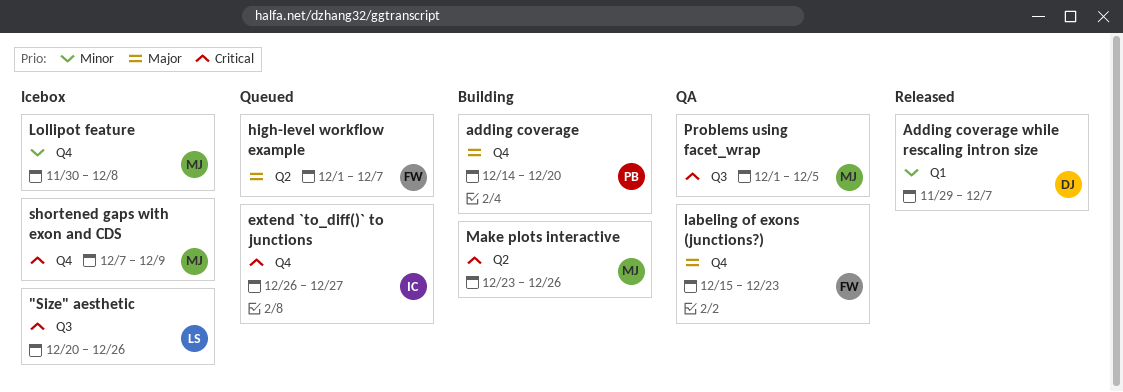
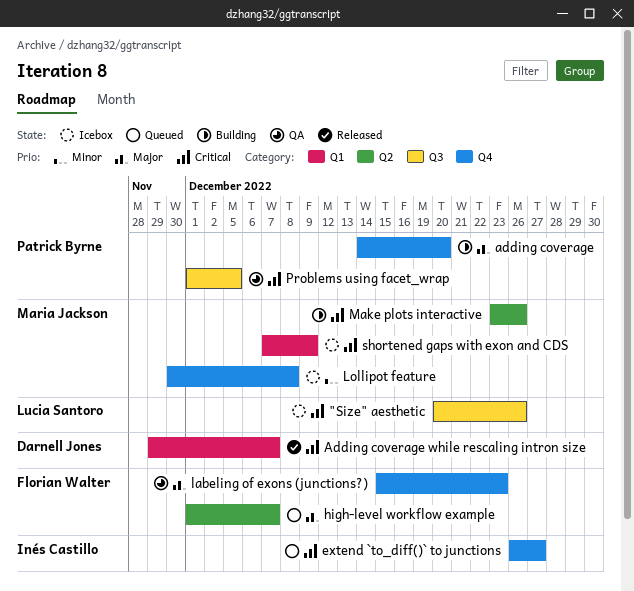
Adding coverage while rescaling intron size, priority: Minor -> Critical
Problems using facet_wrap, owner: Maria Jackson -> Patrick Byrne
shortened gaps with exon and CDS, label: Q4 -> Q1

